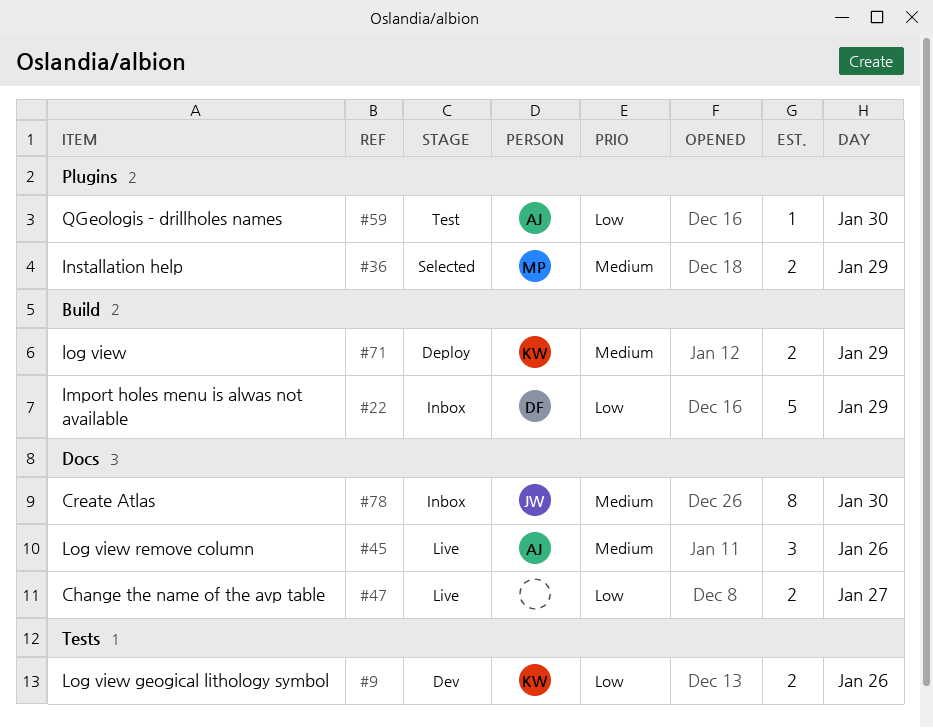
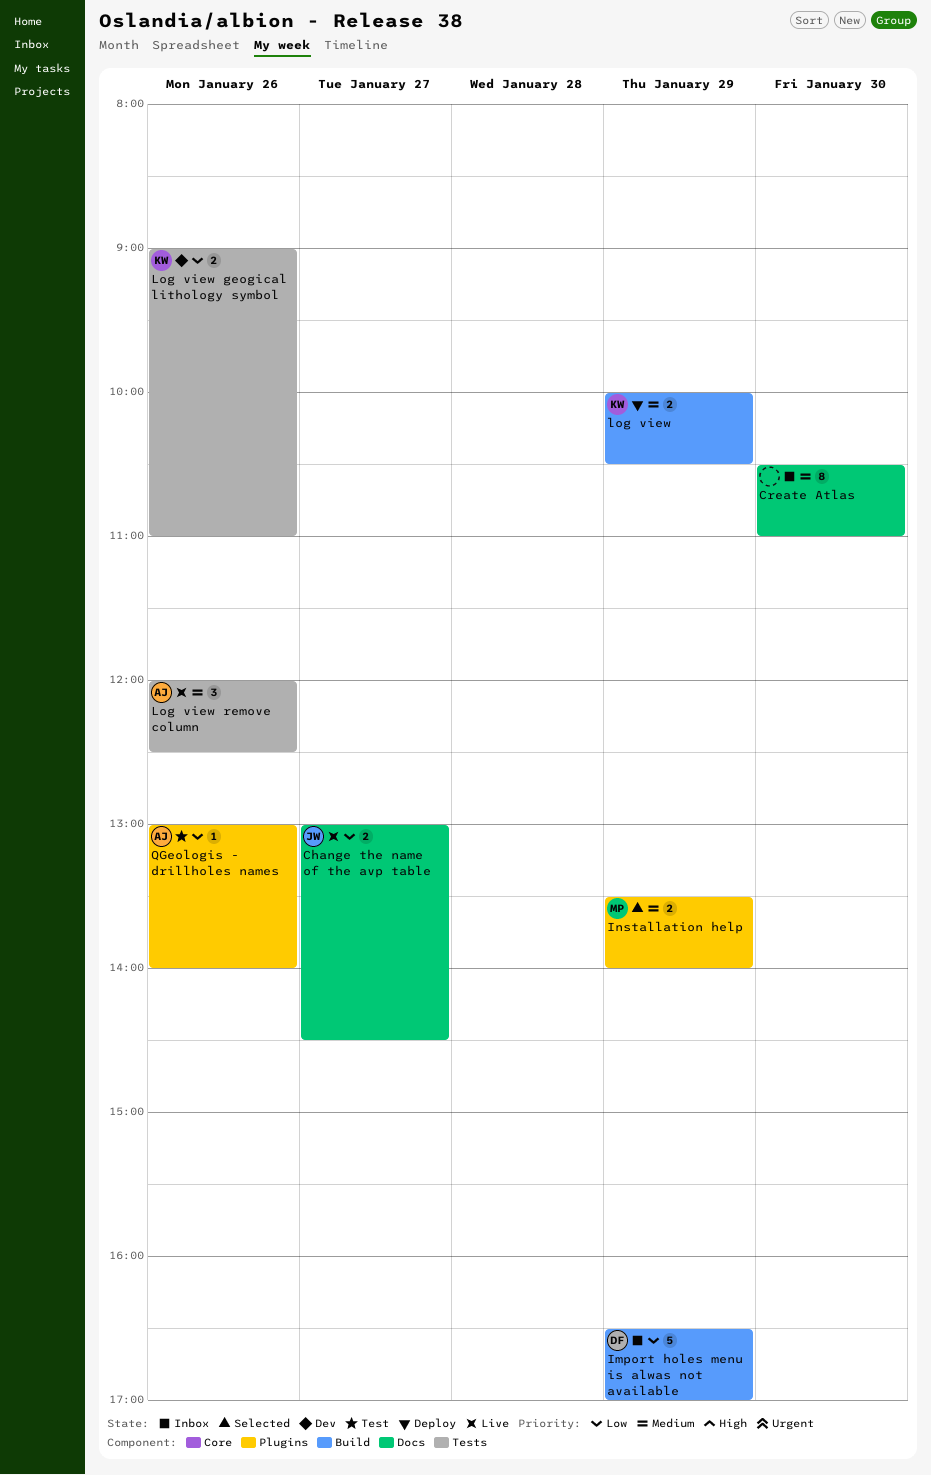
Change the name of the avp table, owner: none -> JW
Create Atlas, owner: JW -> none
Log view remove column, label: Docs -> Tests
QGeologis - drillholes names, day: Jan 30 -> Jan 26

